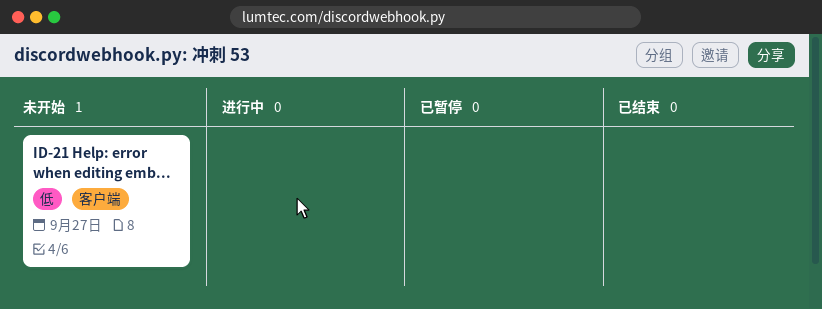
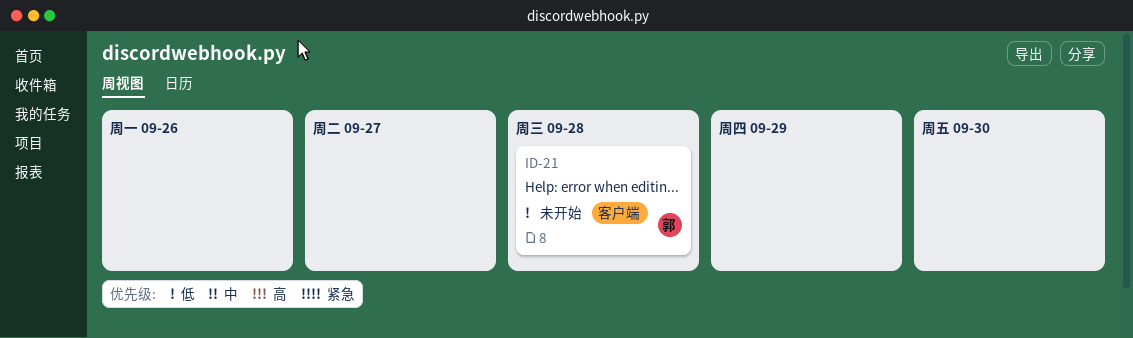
ID-21, due: Sep 27 -> Sep 28

